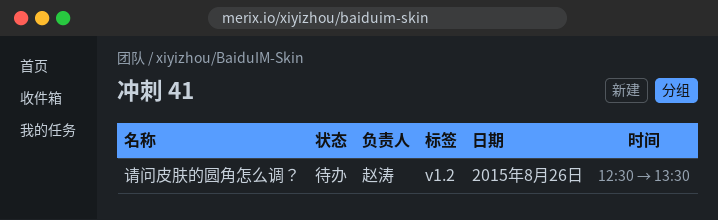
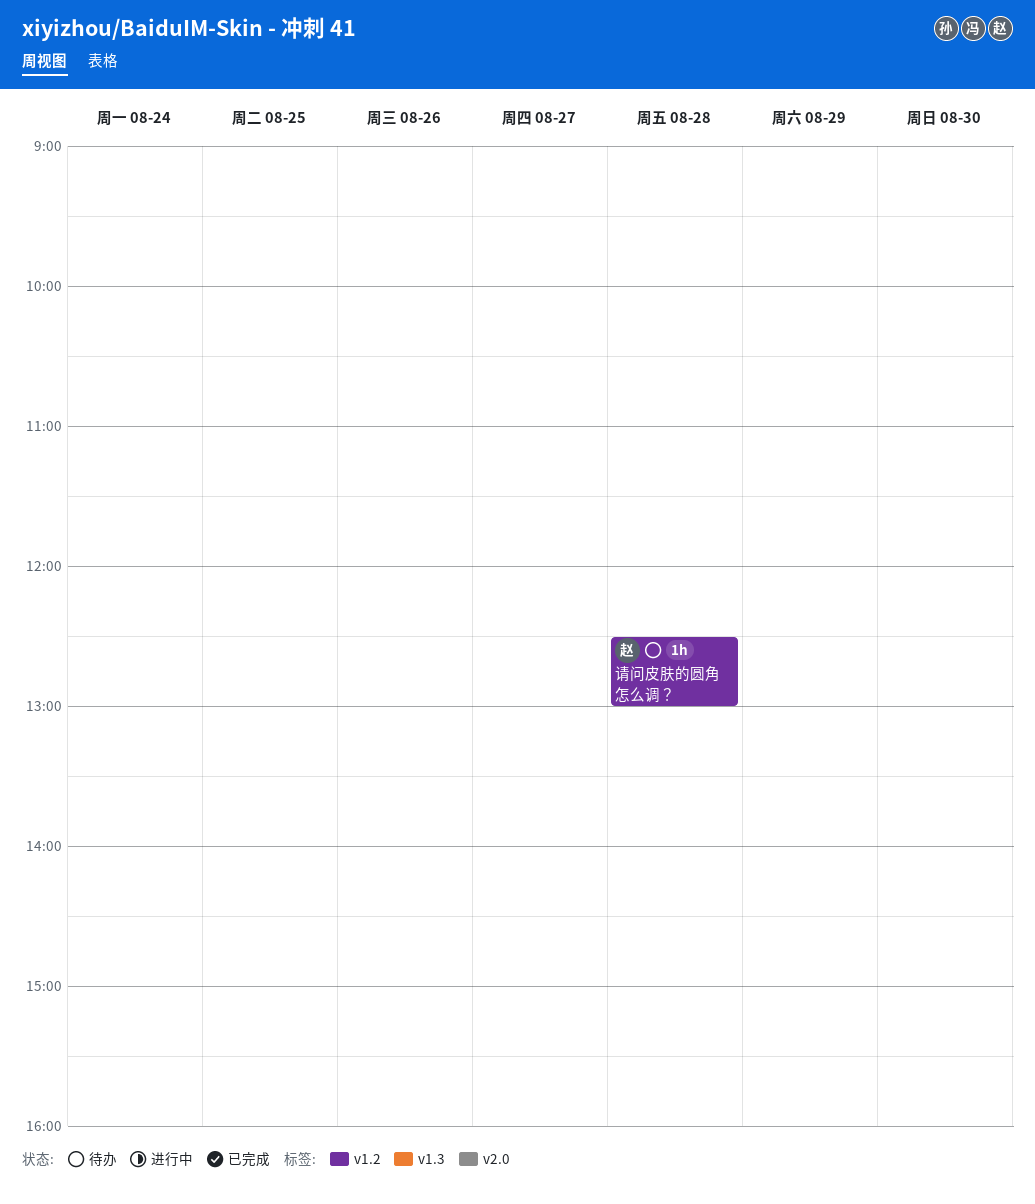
请问皮肤的圆角怎么调？, day: Aug 26 -> Aug 28
请问皮肤的圆角怎么调？, ends: 13:30 -> 13:00

